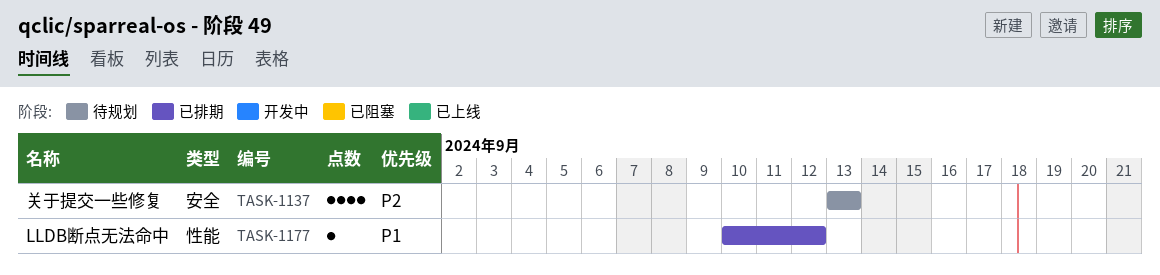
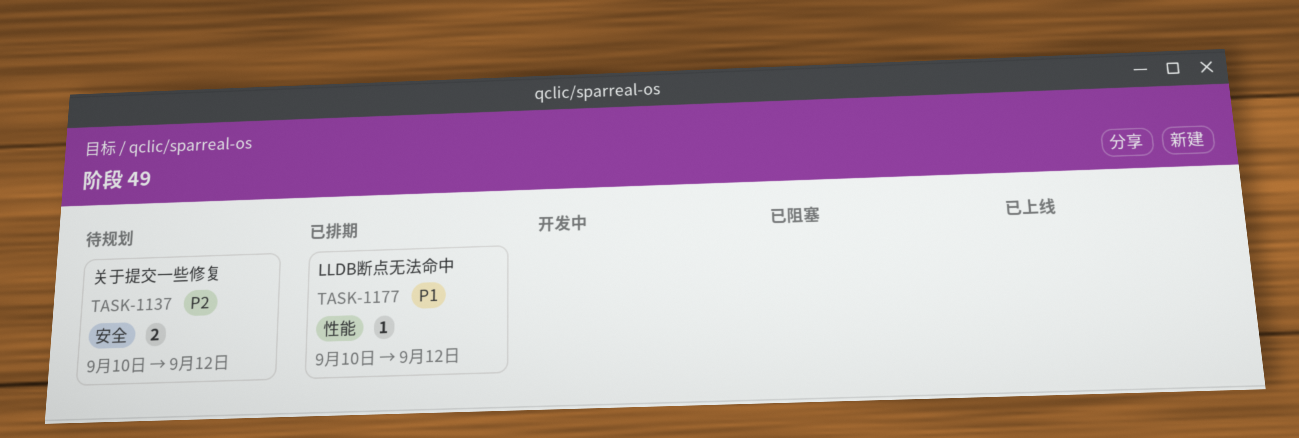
TASK-1137, estimate: 4 -> 2
TASK-1137, start: Sep 13 -> Sep 10
TASK-1137, due: Sep 13 -> Sep 12

